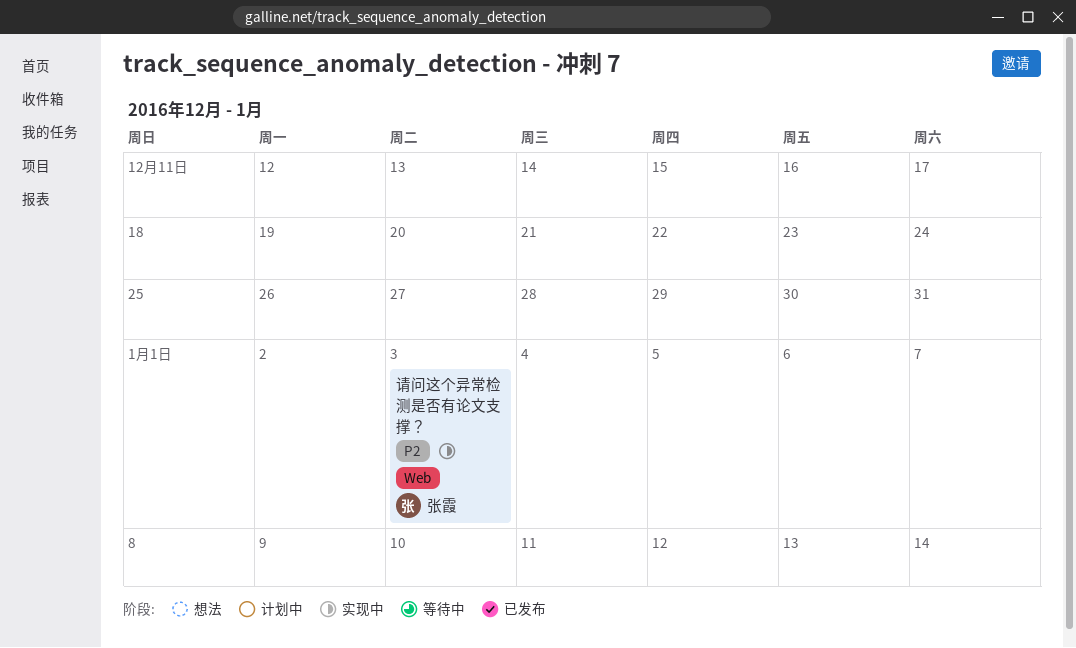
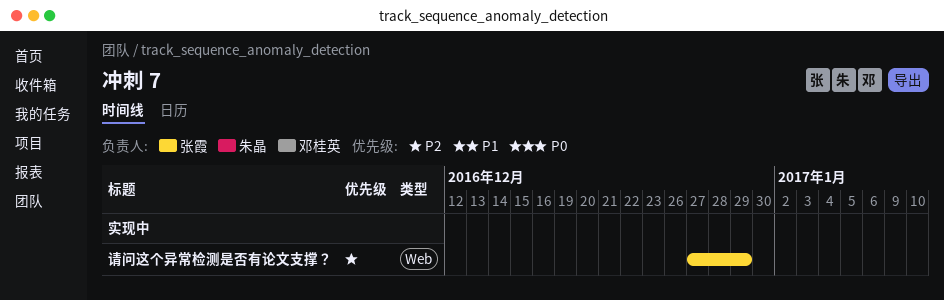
请问这个异常检测是否有论文支撑？, due: Jan 3 -> Dec 29

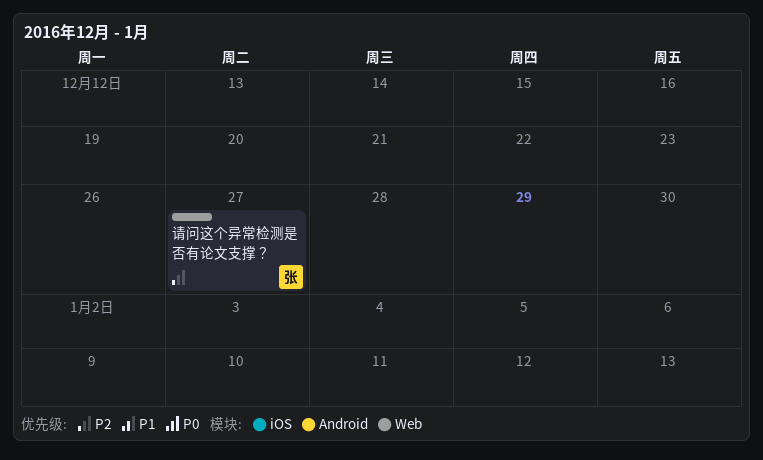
请问这个异常检测是否有论文支撑？, due: Dec 29 -> Dec 27

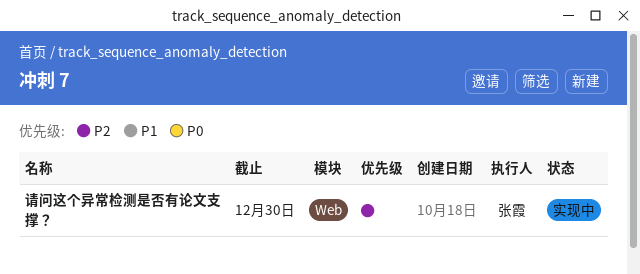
请问这个异常检测是否有论文支撑？, due: Dec 27 -> Dec 30

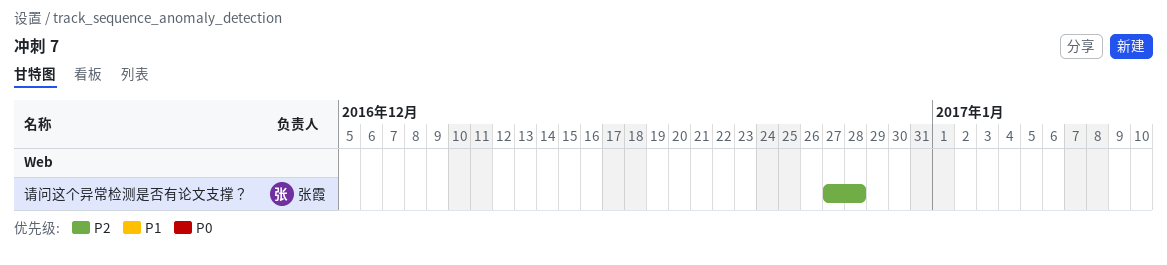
请问这个异常检测是否有论文支撑？, due: Dec 30 -> Dec 28

